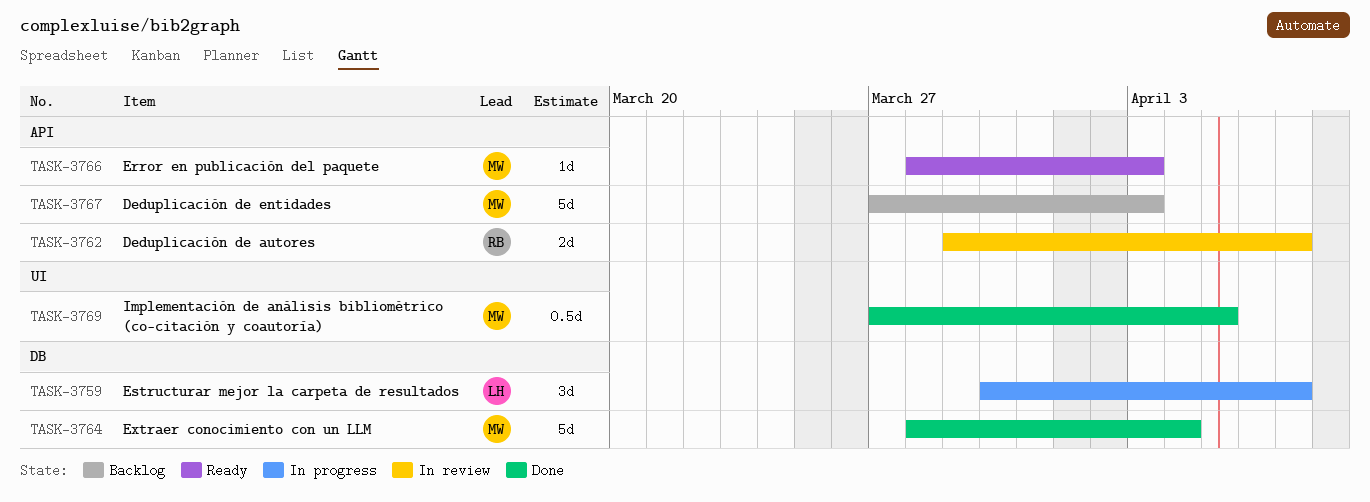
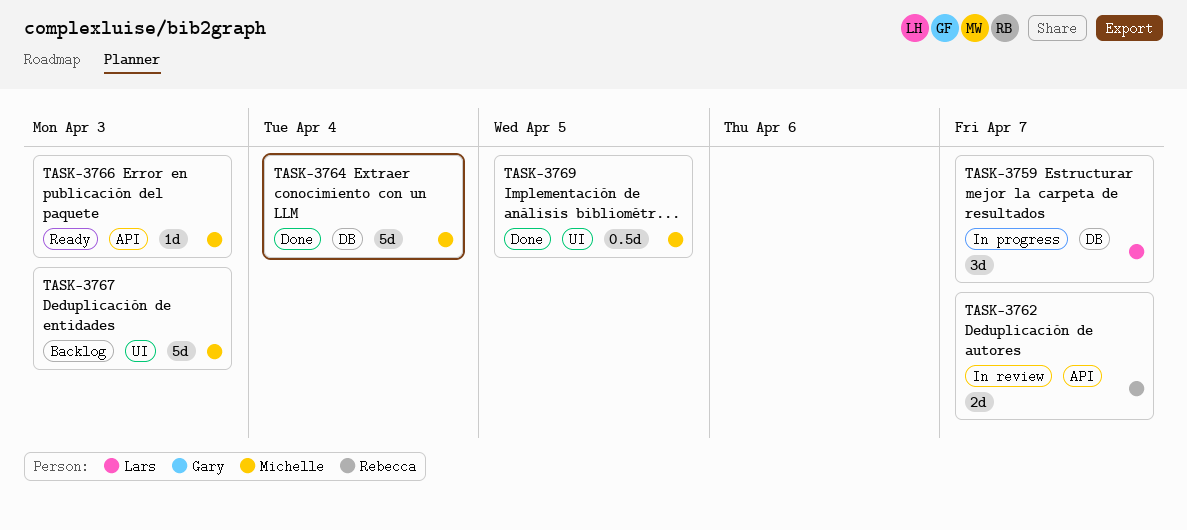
TASK-3767, label: API -> UI

